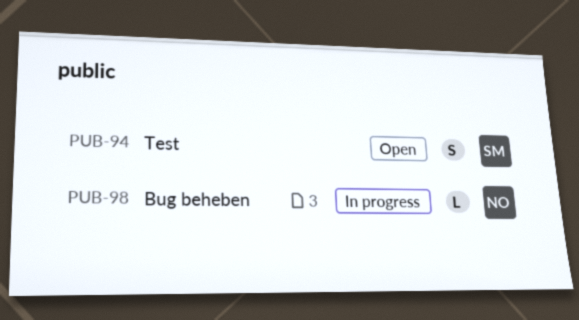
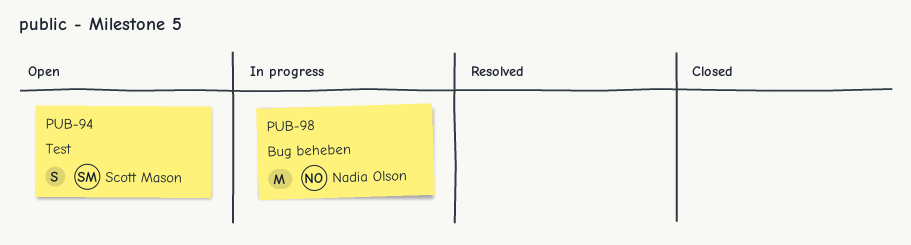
PUB-98, estimate: L -> M

